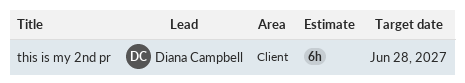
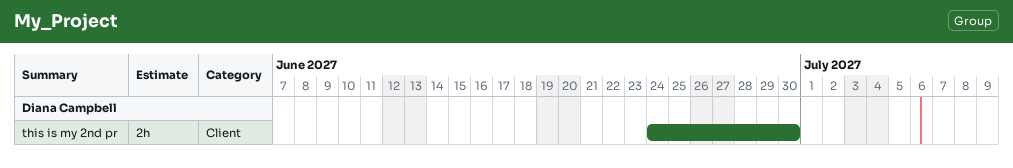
this is my 2nd pr, estimate: 6h -> 2h
this is my 2nd pr, due: Jun 28 -> Jun 30

